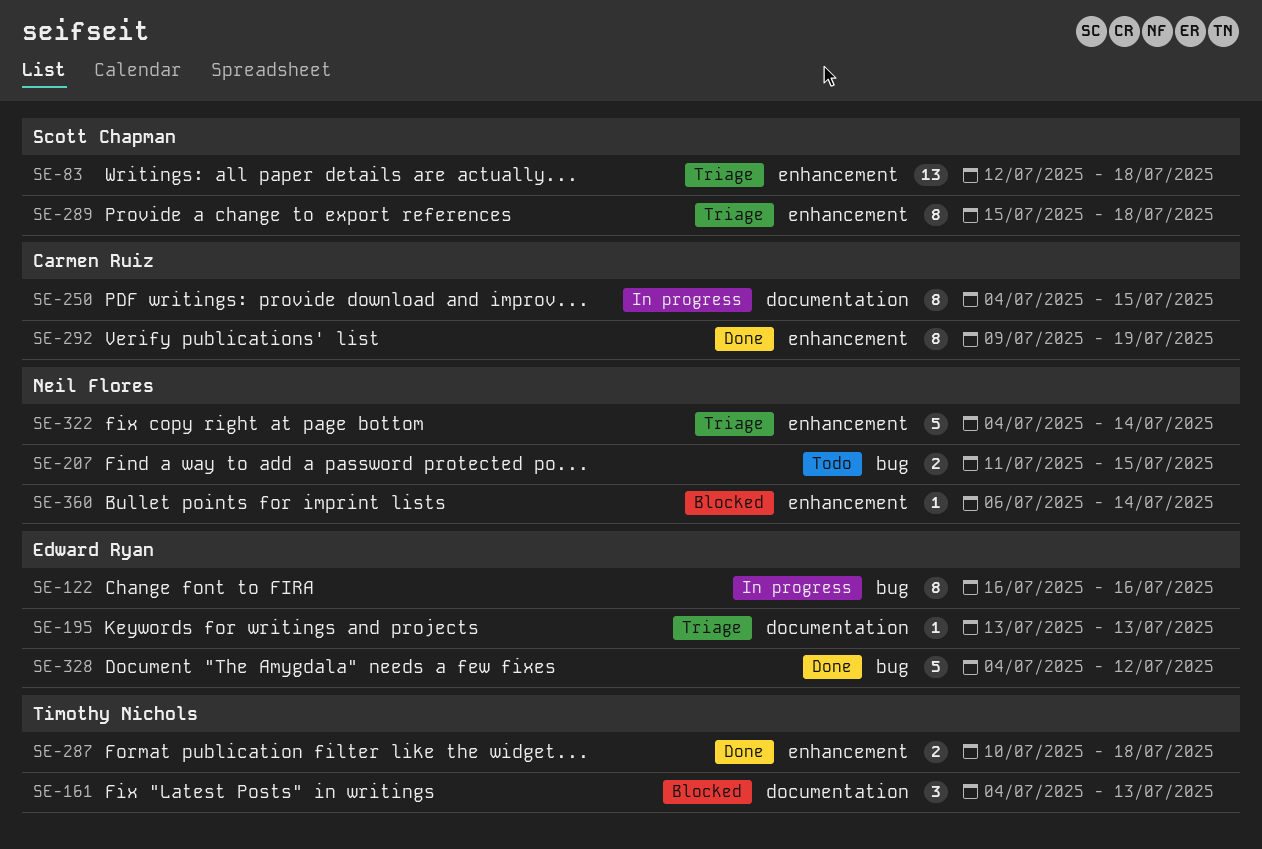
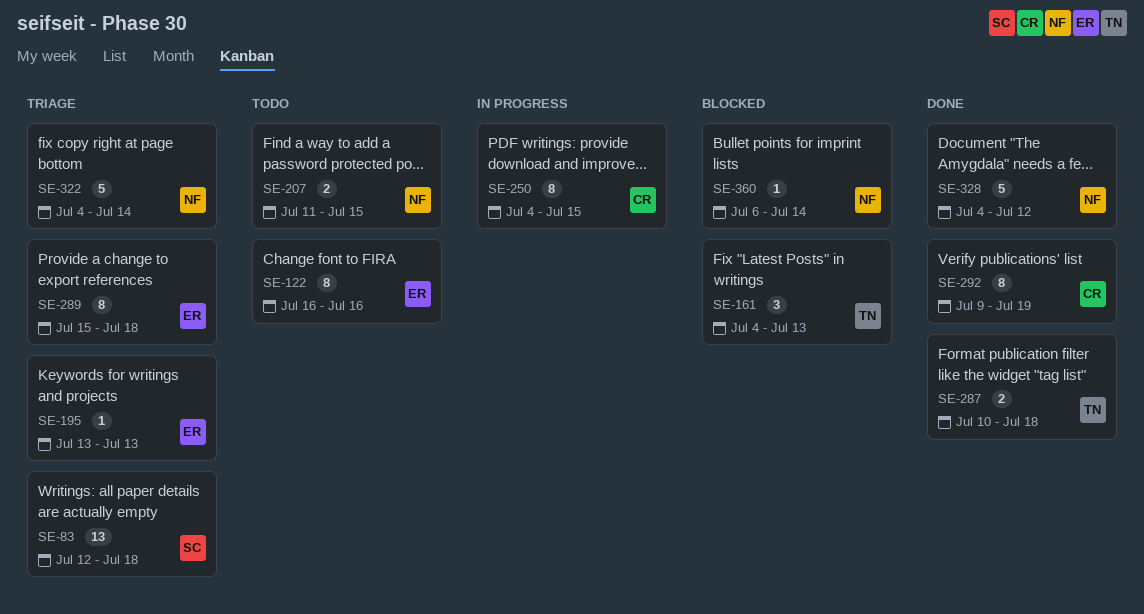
SE-122, status: In progress -> Todo
SE-289, owner: Scott Chapman -> Edward Ryan
SE-328, owner: Edward Ryan -> Neil Flores

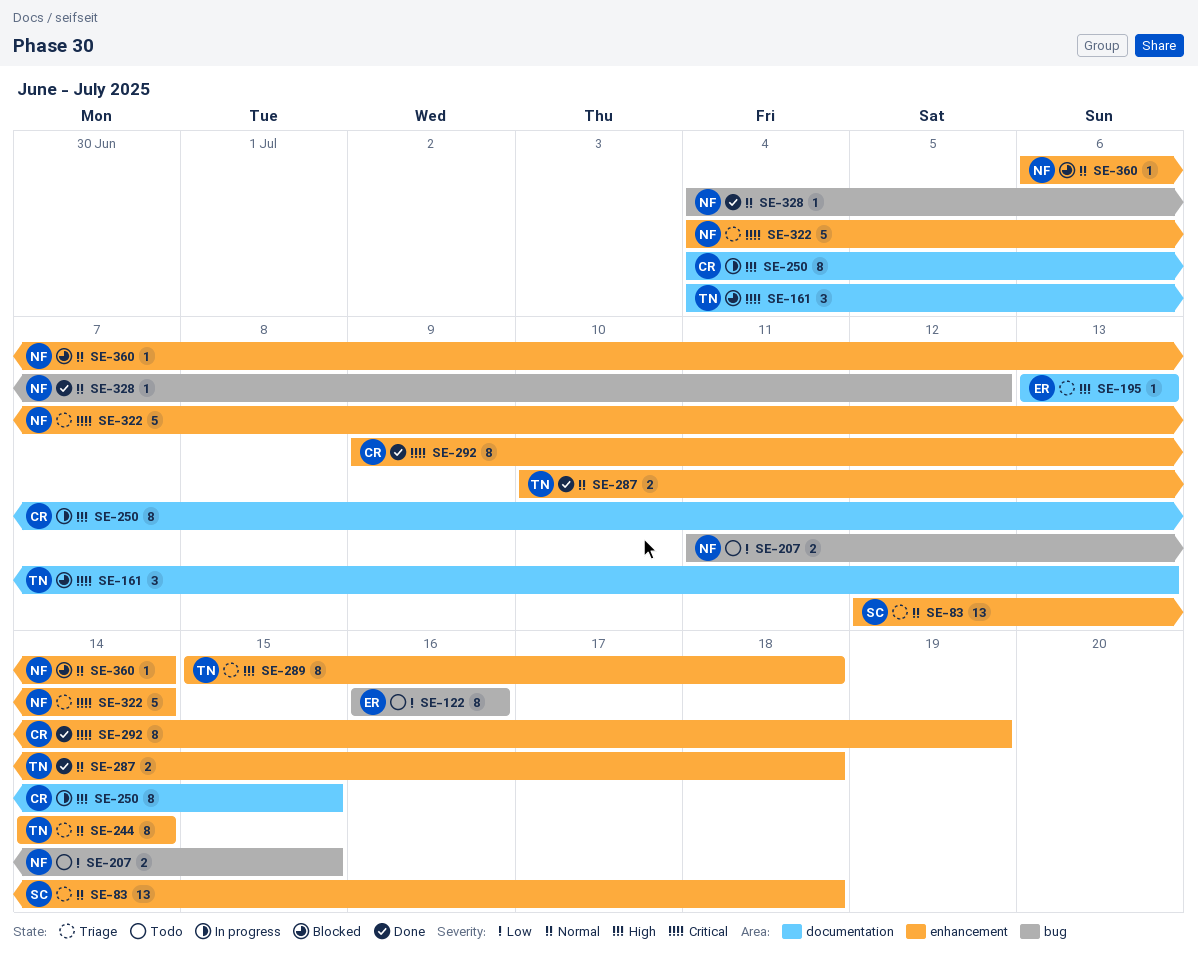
SE-244: none -> present
SE-289, owner: ER -> TN
SE-328, estimate: 5 -> 1

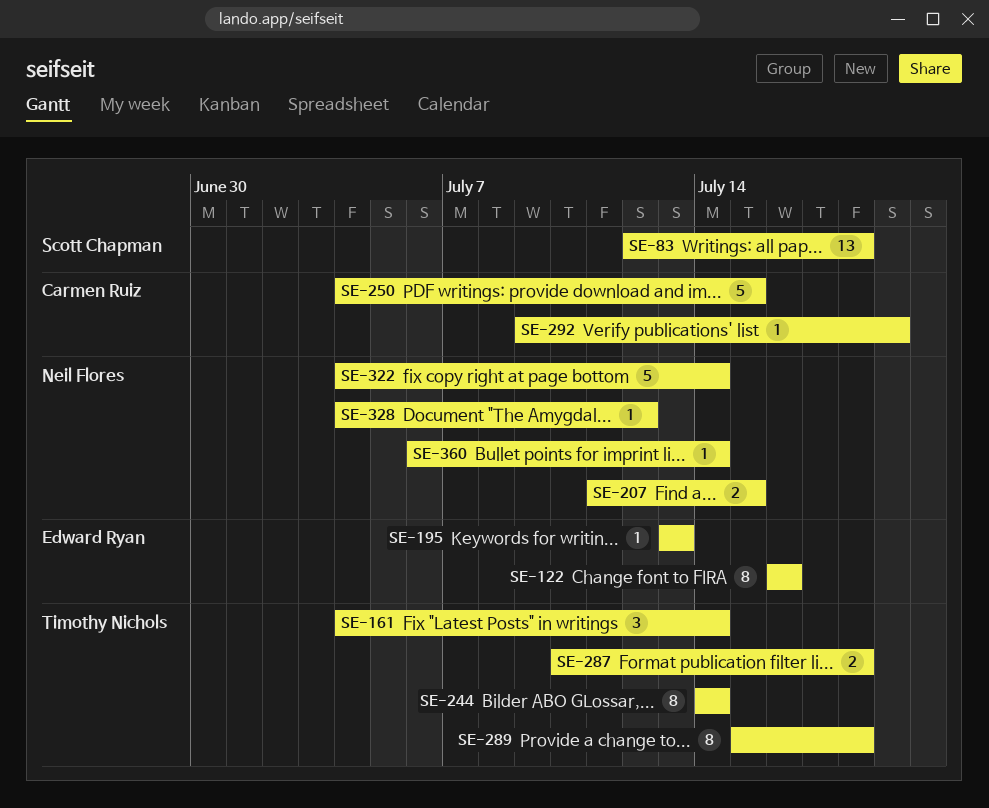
SE-161, due: Jul 13 -> Jul 14
SE-250, estimate: 8 -> 5
SE-292, estimate: 8 -> 1

